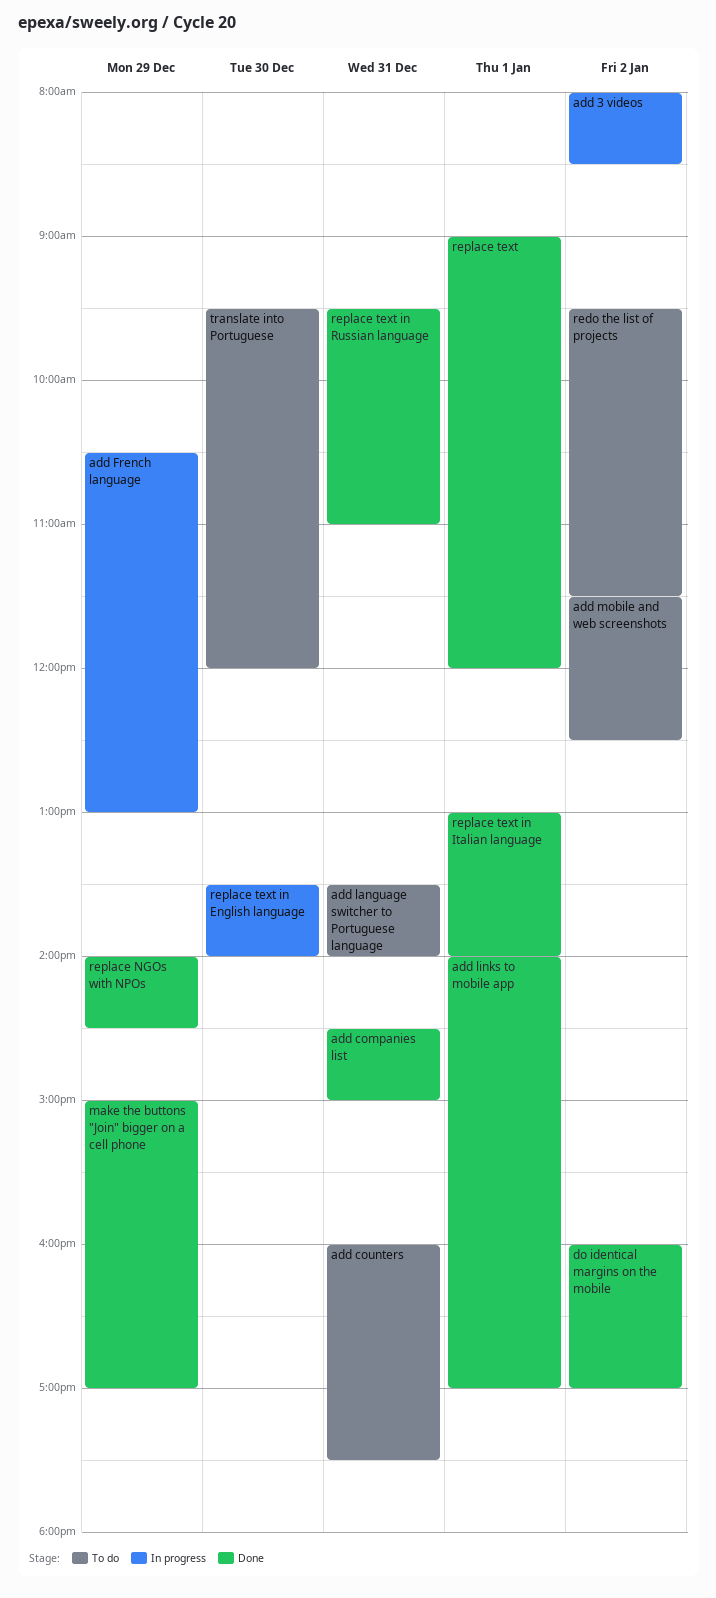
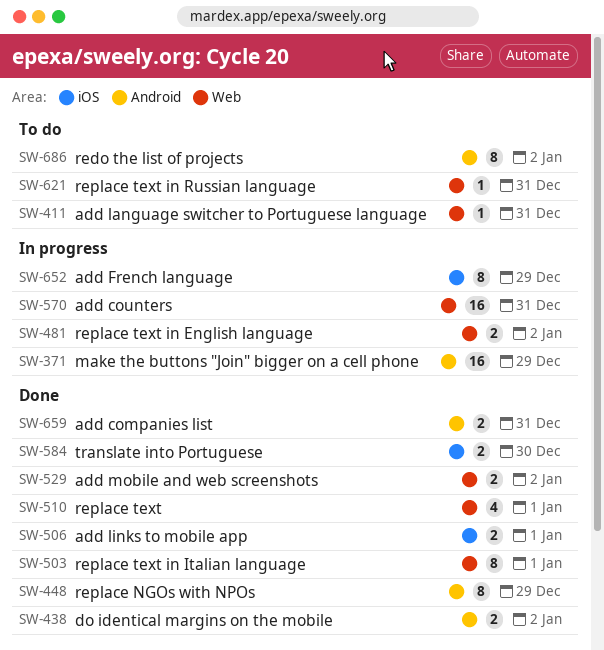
add 3 videos: present -> none
add counters, status: To do -> In progress
add mobile and web screenshots, status: To do -> Done
make the buttons "Join" bigger on a cell phone, status: Done -> In progress
replace text in English language, day: Dec 30 -> Jan 2
replace text in Russian language, status: Done -> To do
translate into Portuguese, status: To do -> Done

